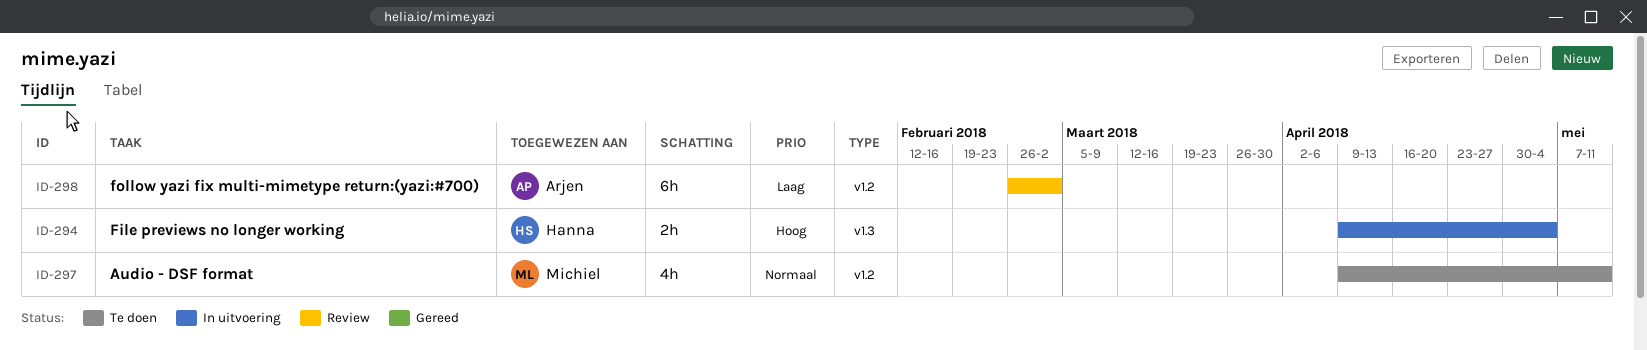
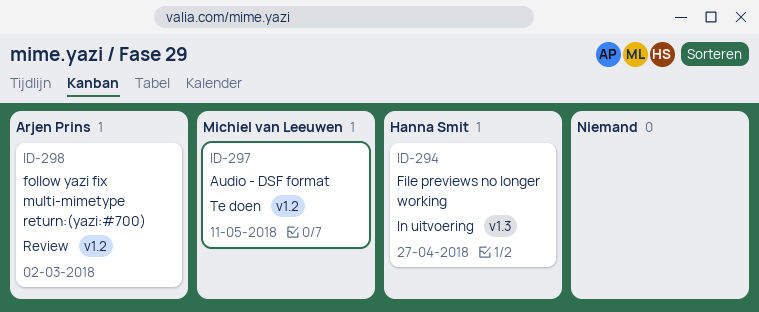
ID-294, due: May 4 -> Apr 27

